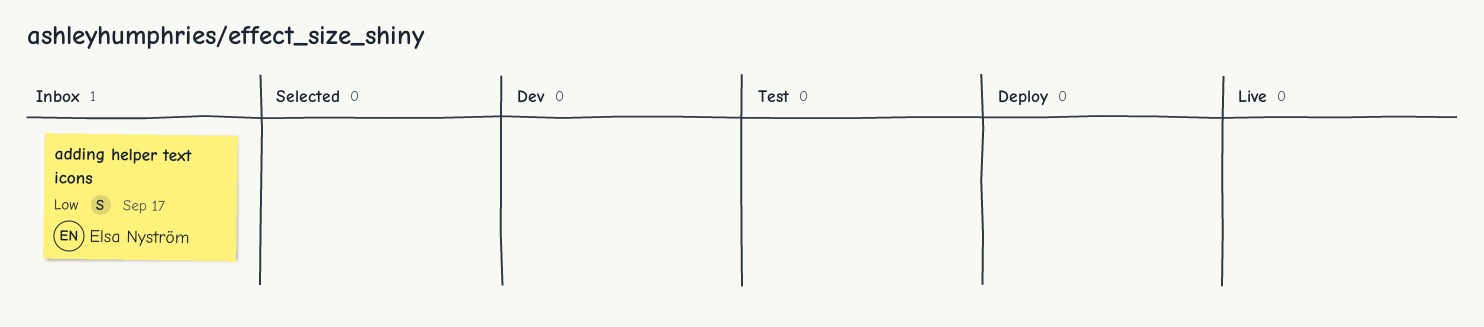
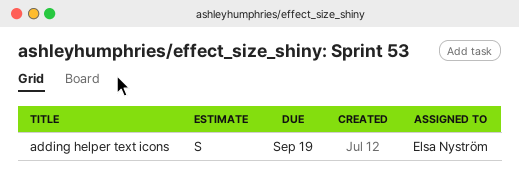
adding helper text icons, due: Sep 17 -> Sep 19

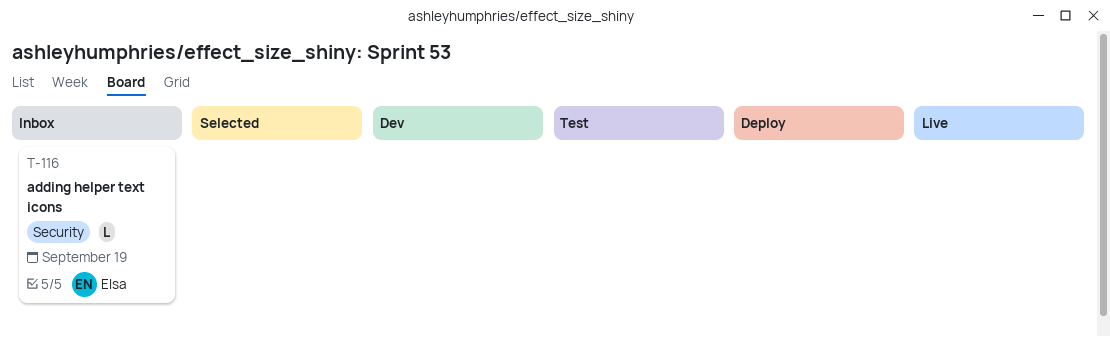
adding helper text icons, estimate: S -> L

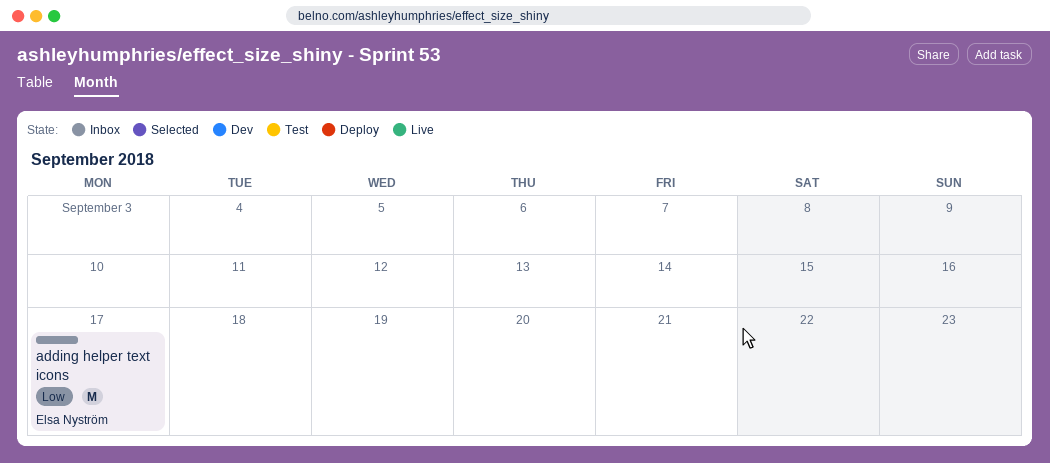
adding helper text icons, estimate: L -> M
adding helper text icons, due: Sep 19 -> Sep 17

